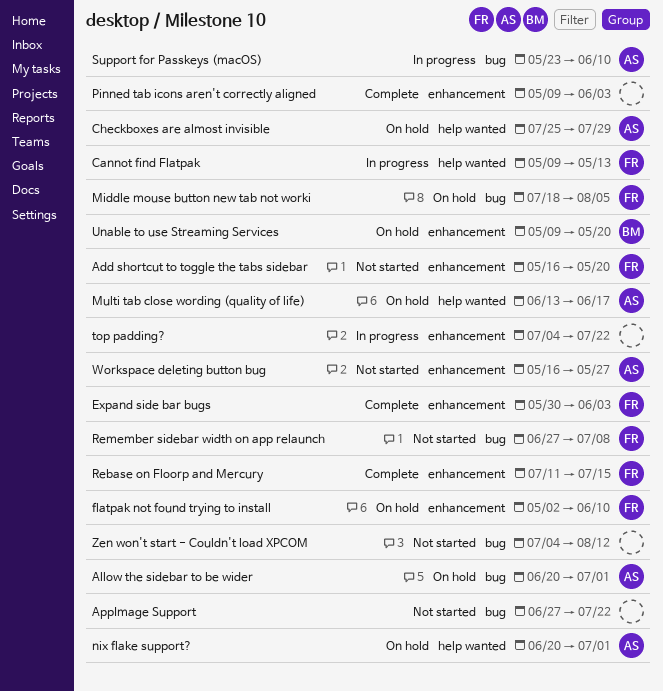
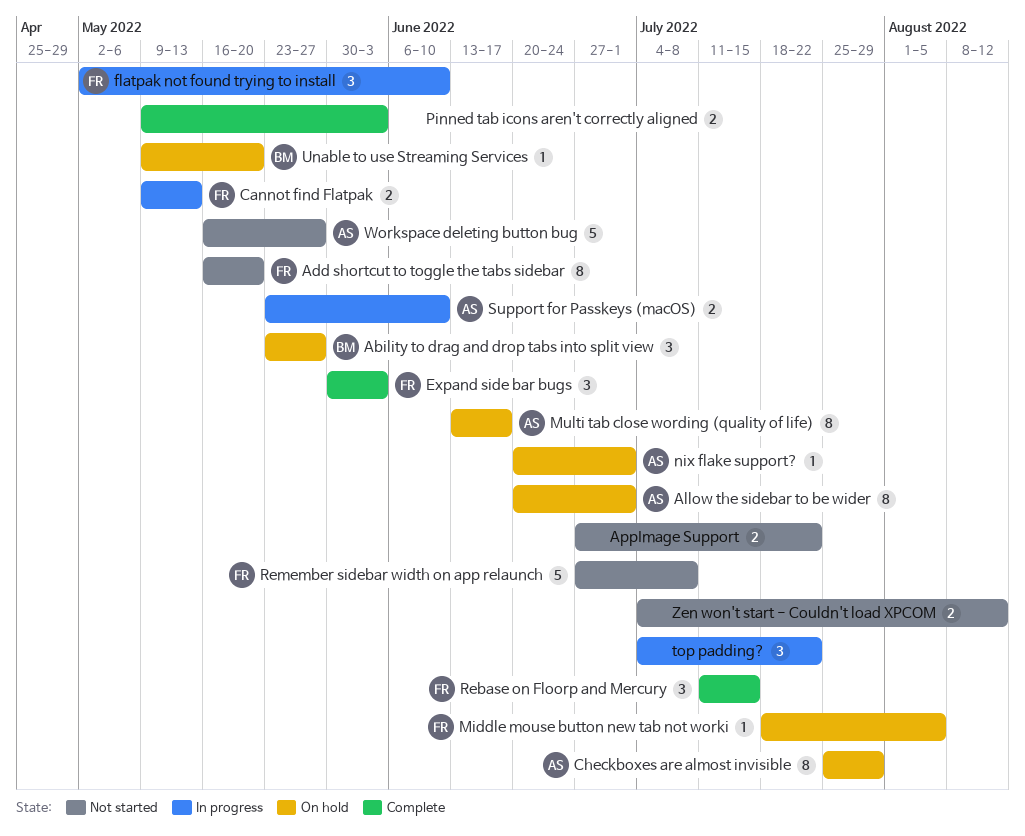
Ability to drag and drop tabs into split view: none -> present
flatpak not found trying to install, status: On hold -> In progress

